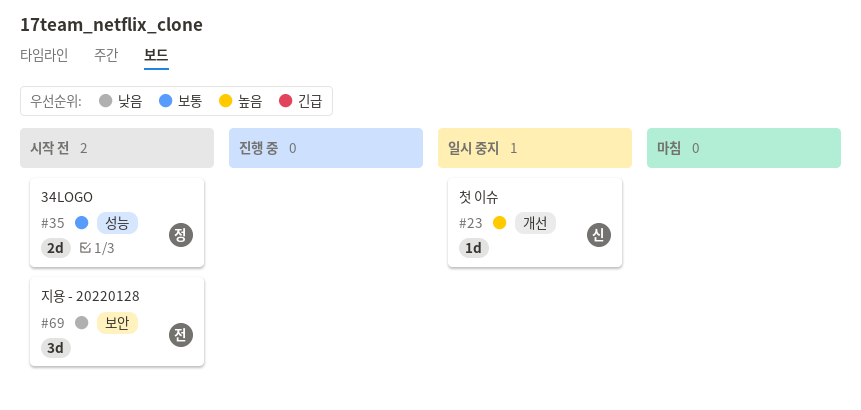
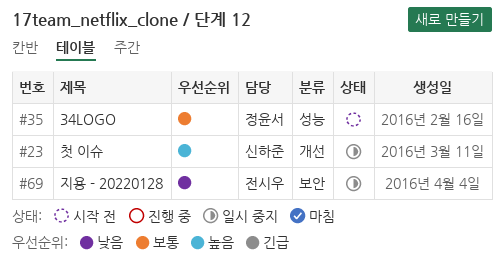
#69, status: 시작 전 -> 일시 중지

